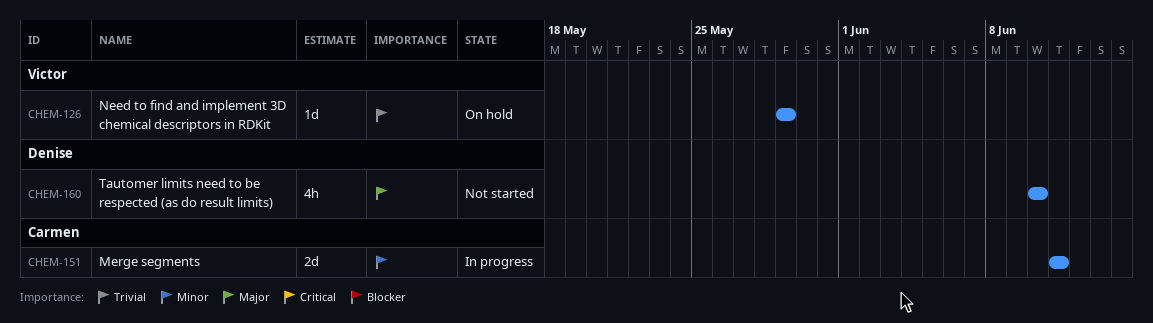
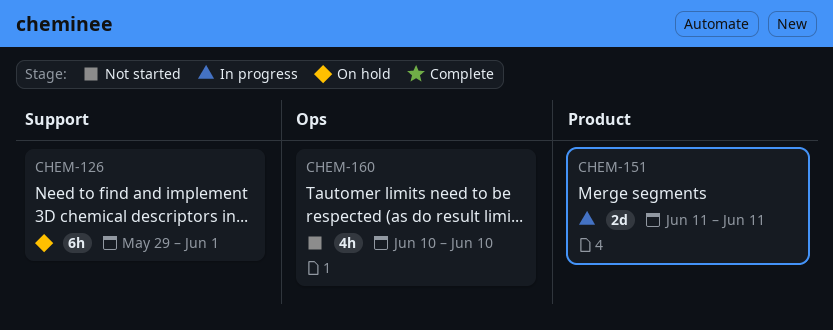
CHEM-126, estimate: 1d -> 6h
CHEM-126, due: May 29 -> Jun 1

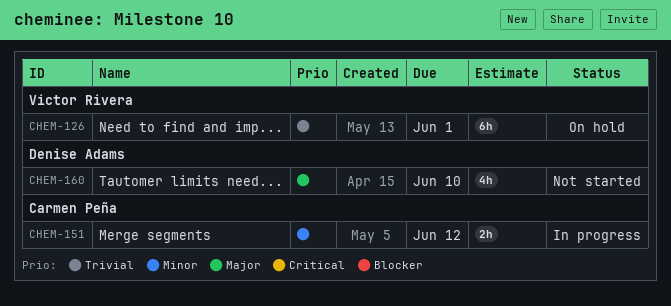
CHEM-151, estimate: 2d -> 2h
CHEM-151, due: Jun 11 -> Jun 12

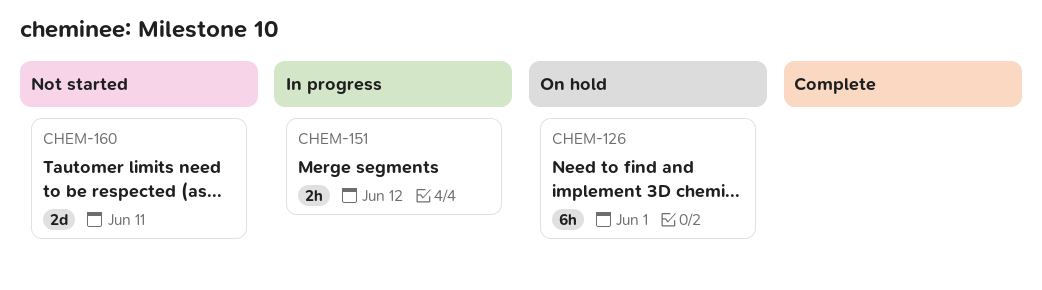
CHEM-160, estimate: 4h -> 2d
CHEM-160, due: Jun 10 -> Jun 11

